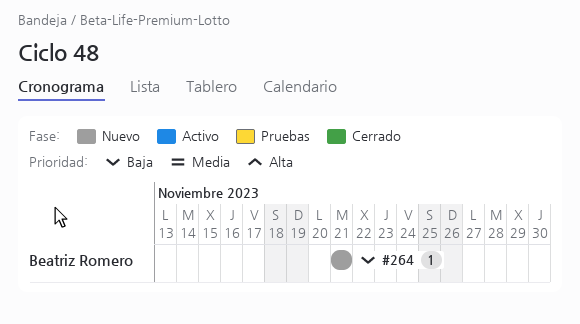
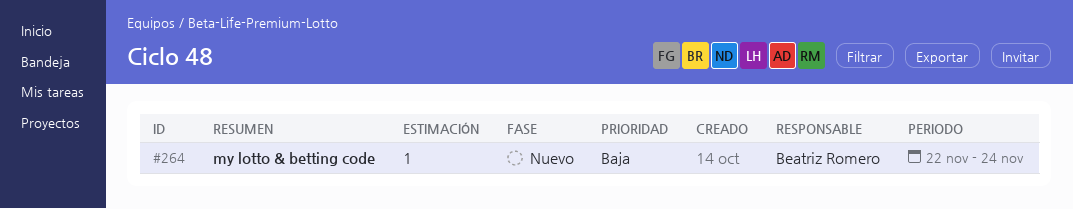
#264, start: Nov 21 -> Nov 22
#264, due: Nov 21 -> Nov 24

